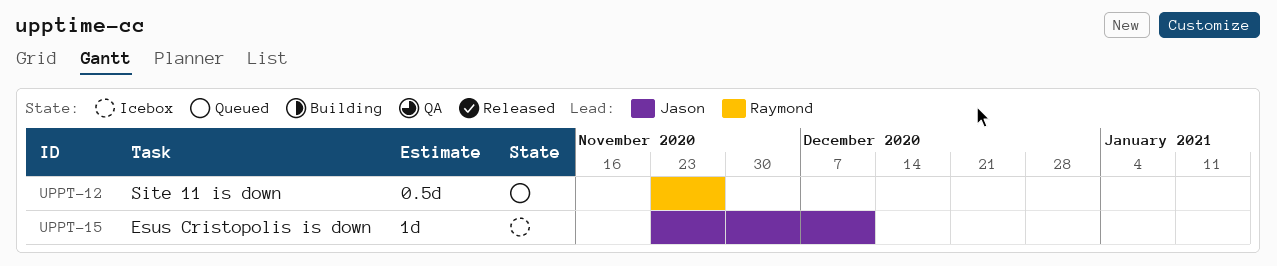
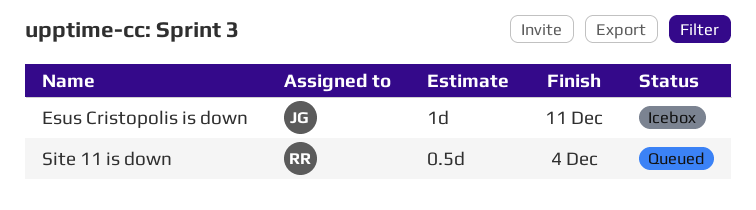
Site 11 is down, due: Nov 27 -> Dec 4

